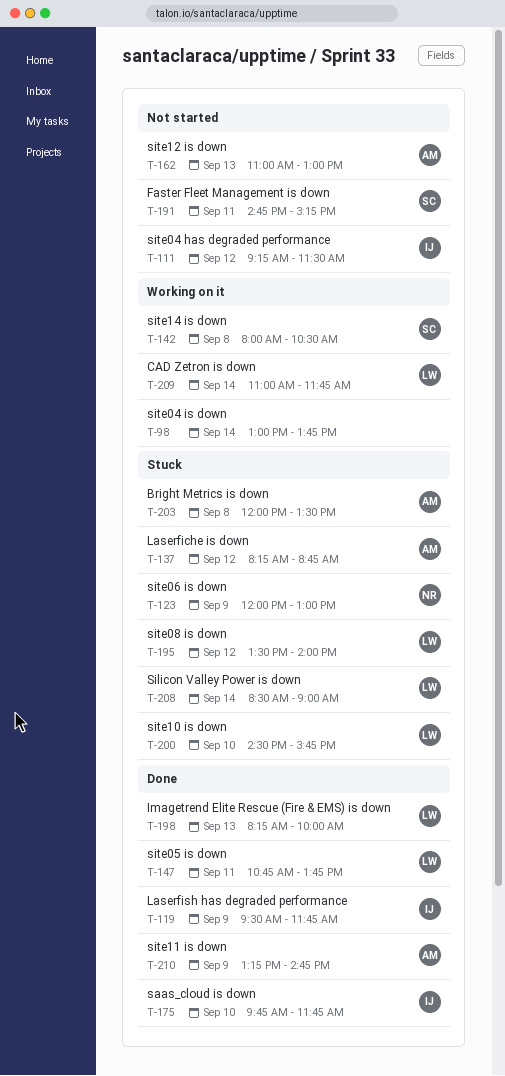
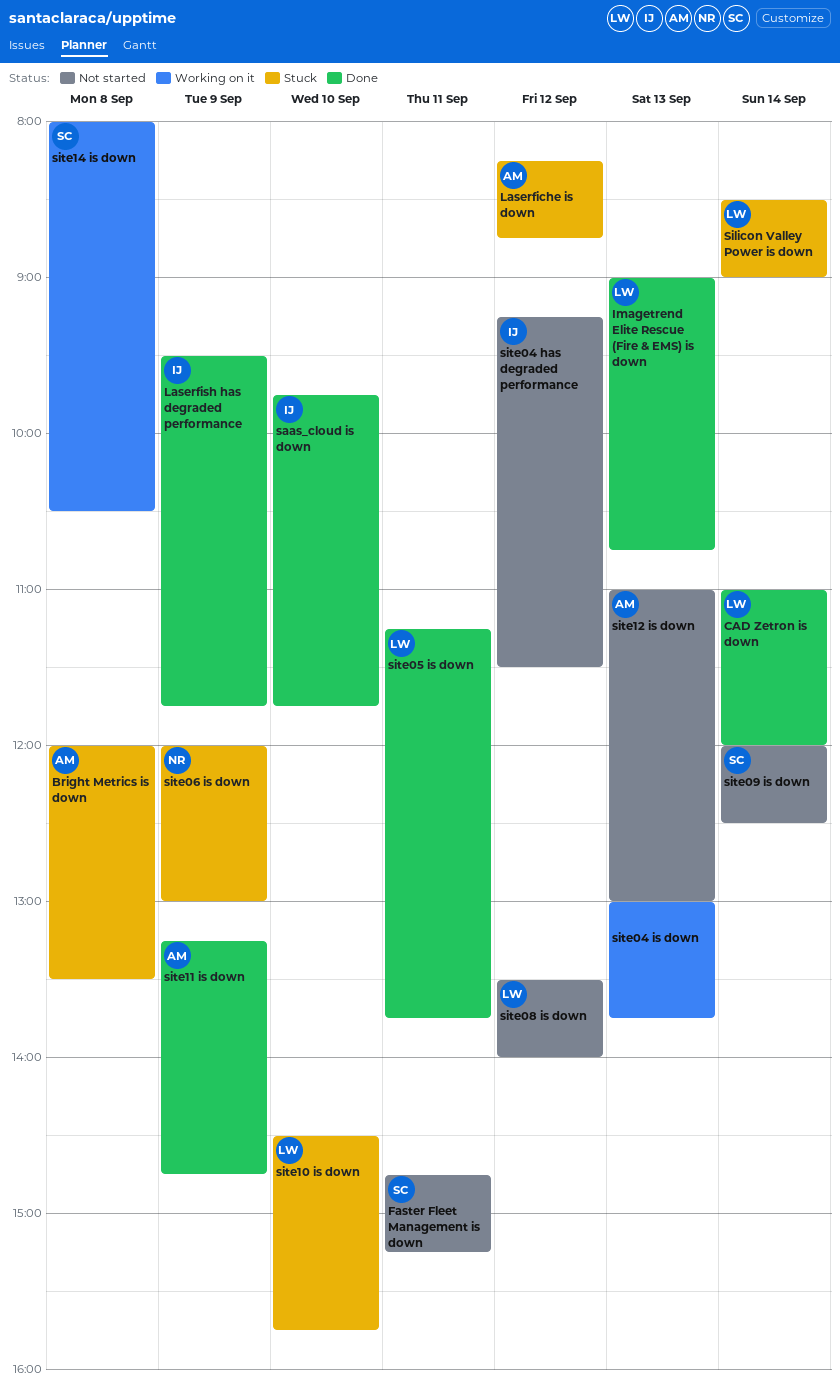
CAD Zetron is down, status: Working on it -> Done
CAD Zetron is down, ends: 11:45 -> 12:00
Imagetrend Elite Rescue (Fire & EMS) is down, begins: 08:15 -> 09:00
Imagetrend Elite Rescue (Fire & EMS) is down, ends: 10:00 -> 10:45
site04 is down, day: Sep 14 -> Sep 13
site05 is down, begins: 10:45 -> 11:15
site08 is down, status: Stuck -> Not started
site09 is down: none -> present

